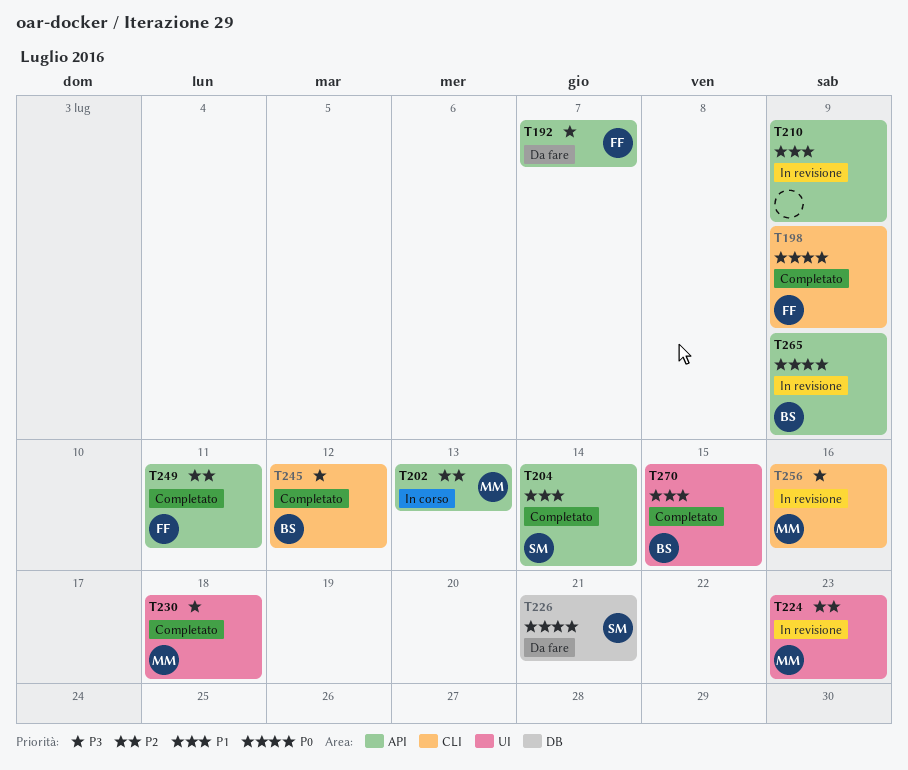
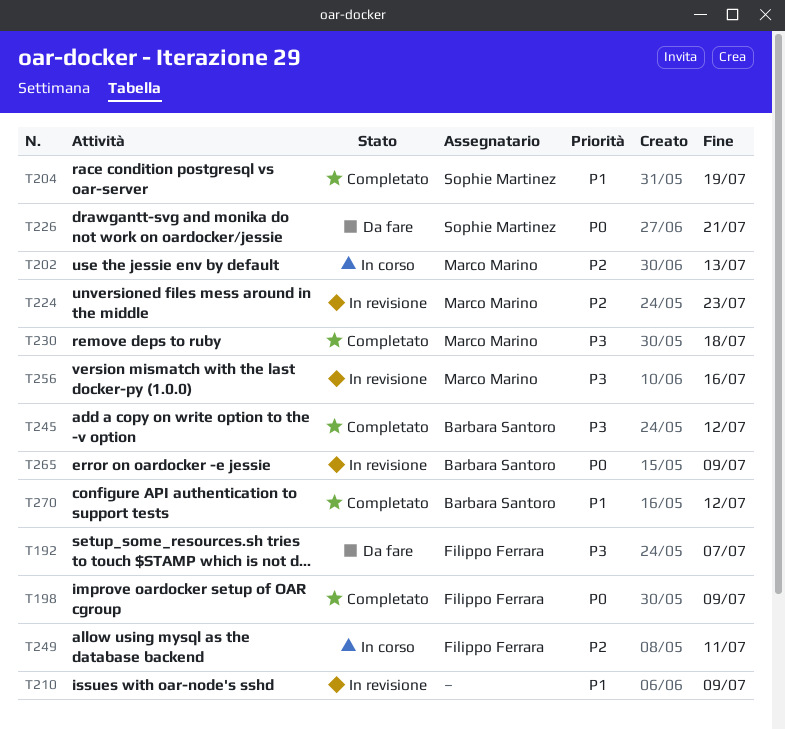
T204, due: Jul 14 -> Jul 19
T249, status: Completato -> In corso
T270, due: Jul 15 -> Jul 12

